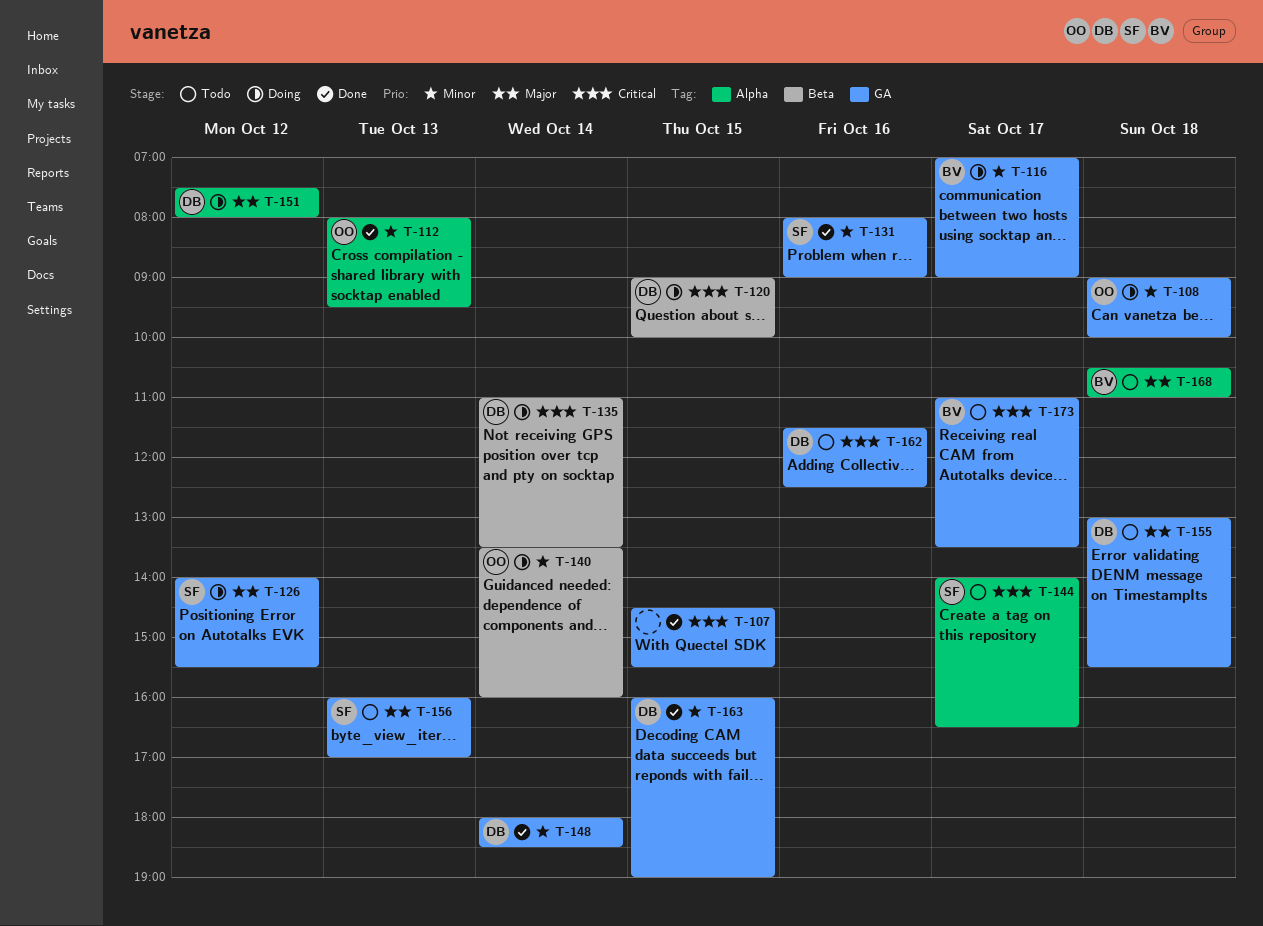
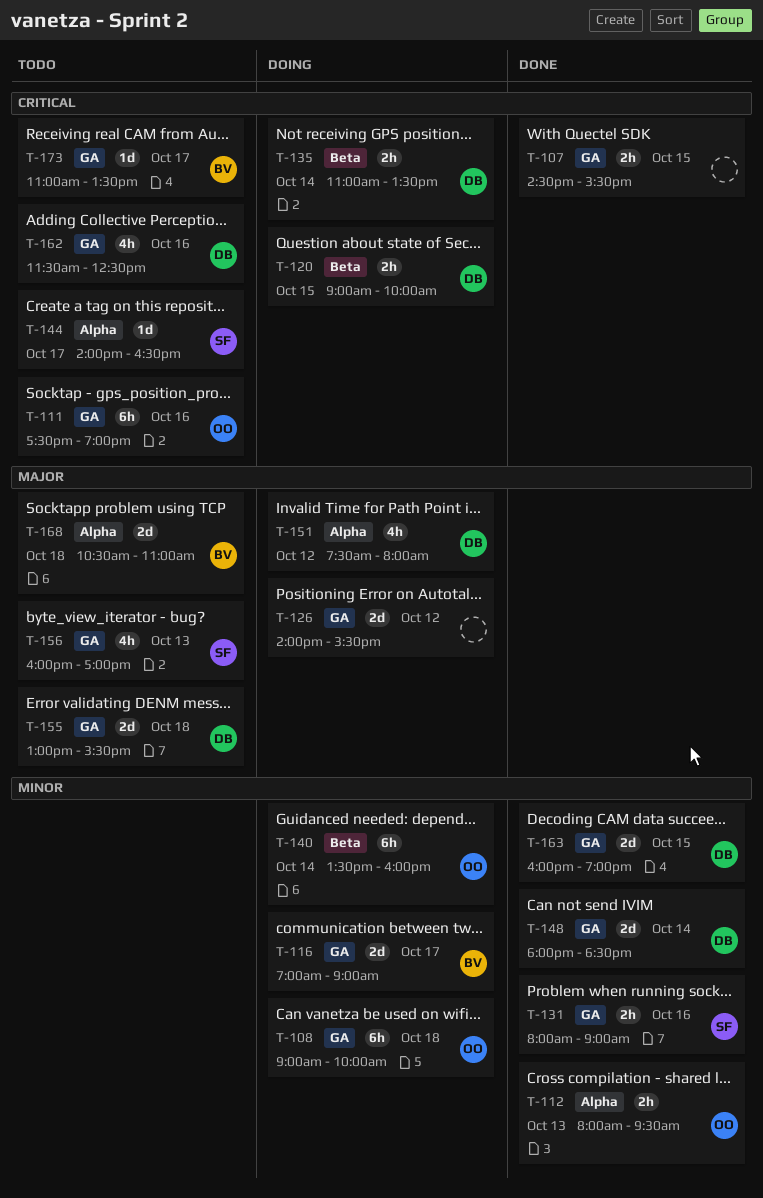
T-111: none -> present
T-126, owner: SF -> none

